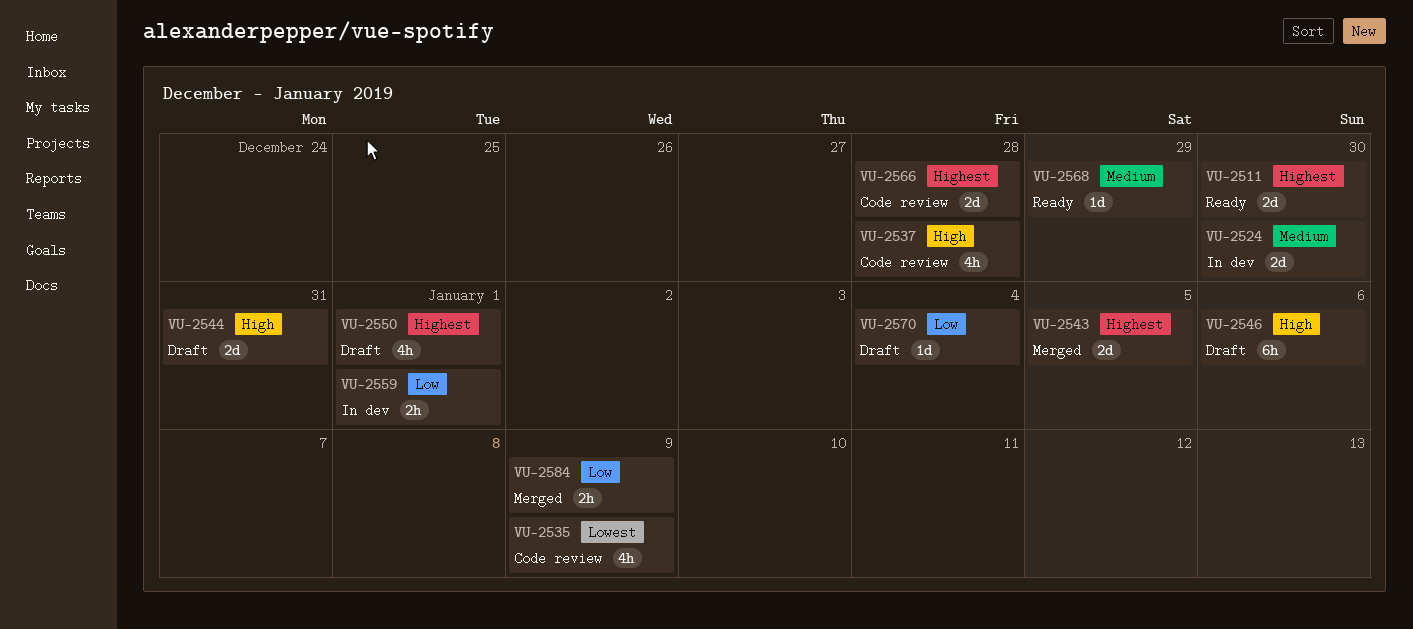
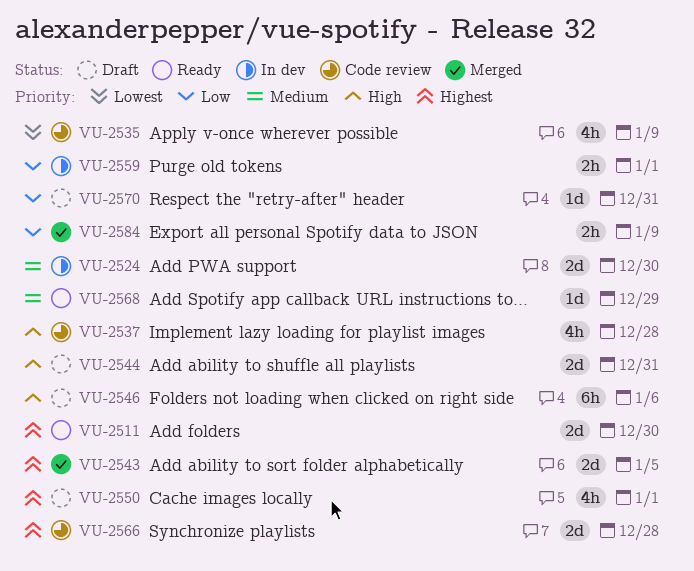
VU-2570, due: Jan 4 -> Dec 31

